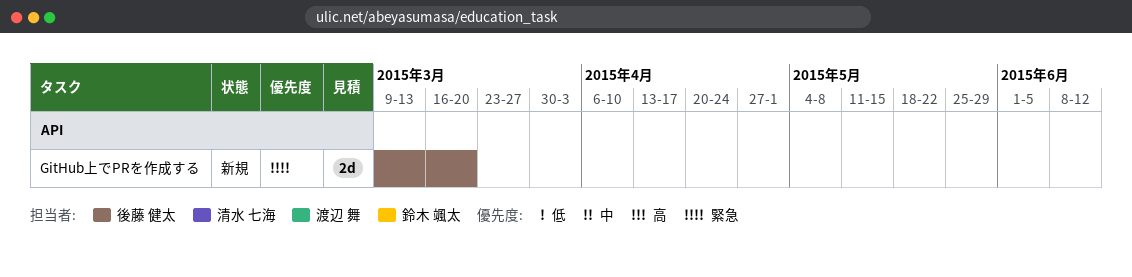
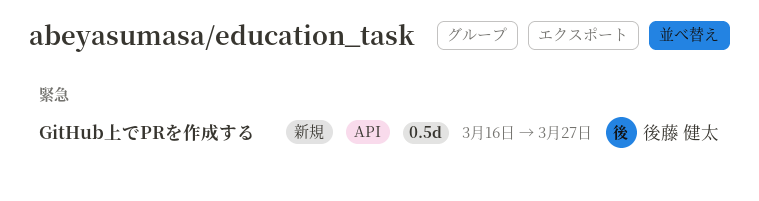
GitHub上でPRを作成する, estimate: 2d -> 0.5d
GitHub上でPRを作成する, start: Mar 9 -> Mar 16
GitHub上でPRを作成する, due: Mar 20 -> Mar 27

